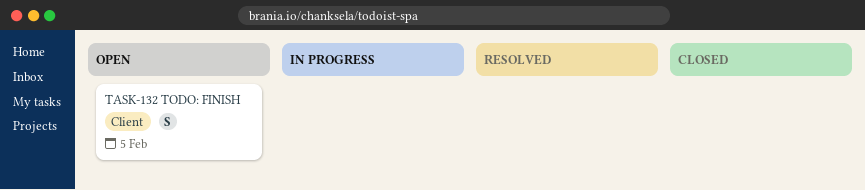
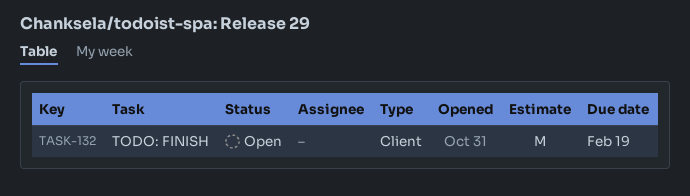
TASK-132, estimate: S -> M
TASK-132, due: Feb 5 -> Feb 19

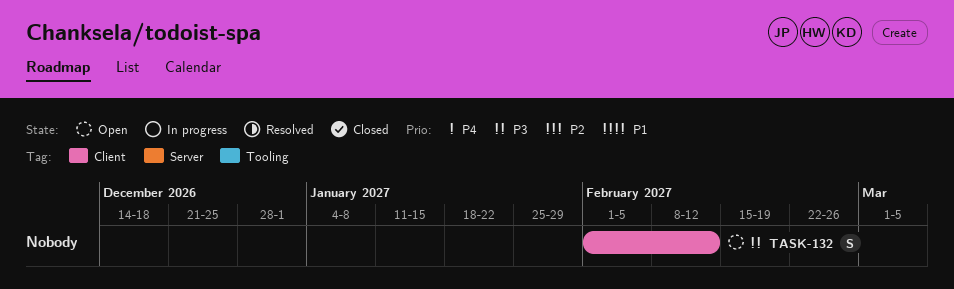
TASK-132, estimate: M -> S
TASK-132, due: Feb 19 -> Feb 12

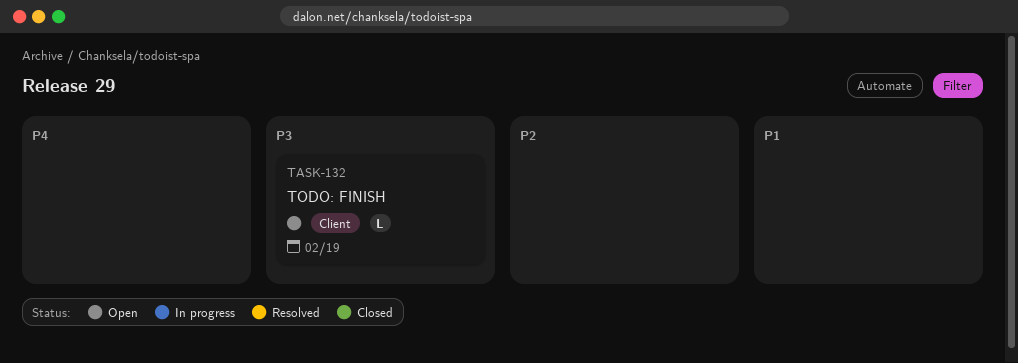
TASK-132, estimate: S -> L
TASK-132, due: Feb 12 -> Feb 19

